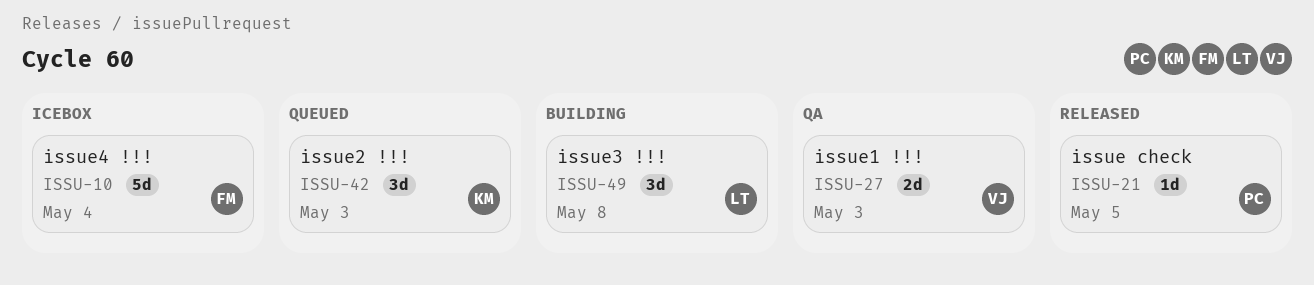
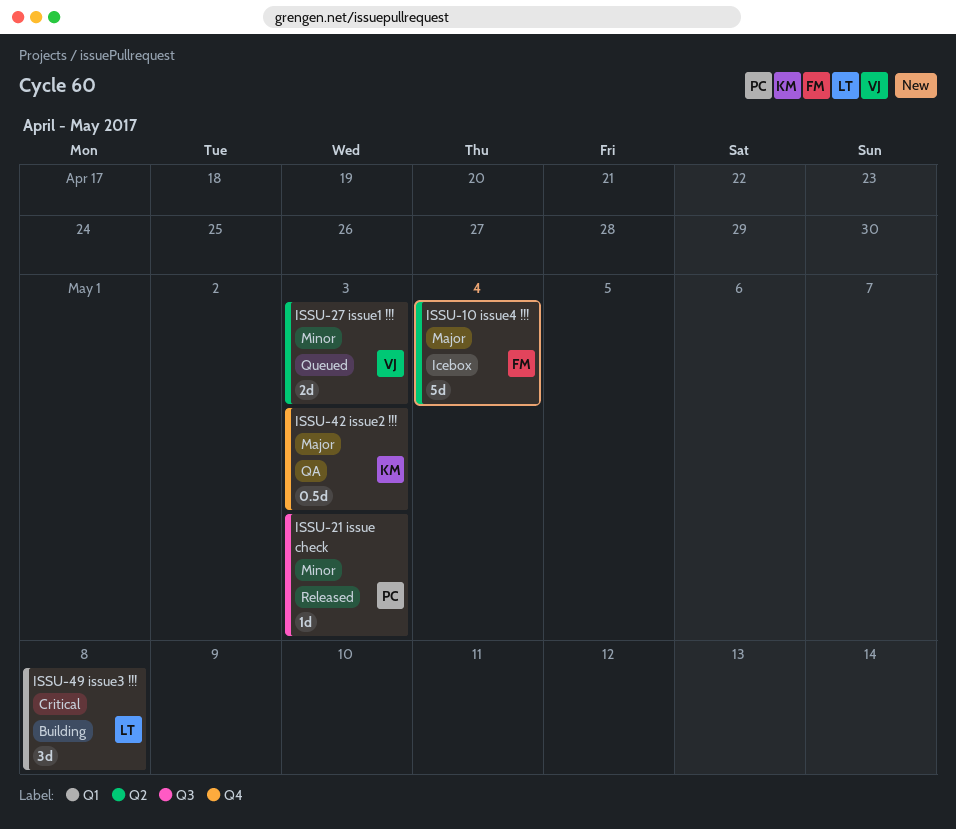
ISSU-21, due: May 5 -> May 3
ISSU-27, status: QA -> Queued
ISSU-42, status: Queued -> QA
ISSU-42, estimate: 3d -> 0.5d

